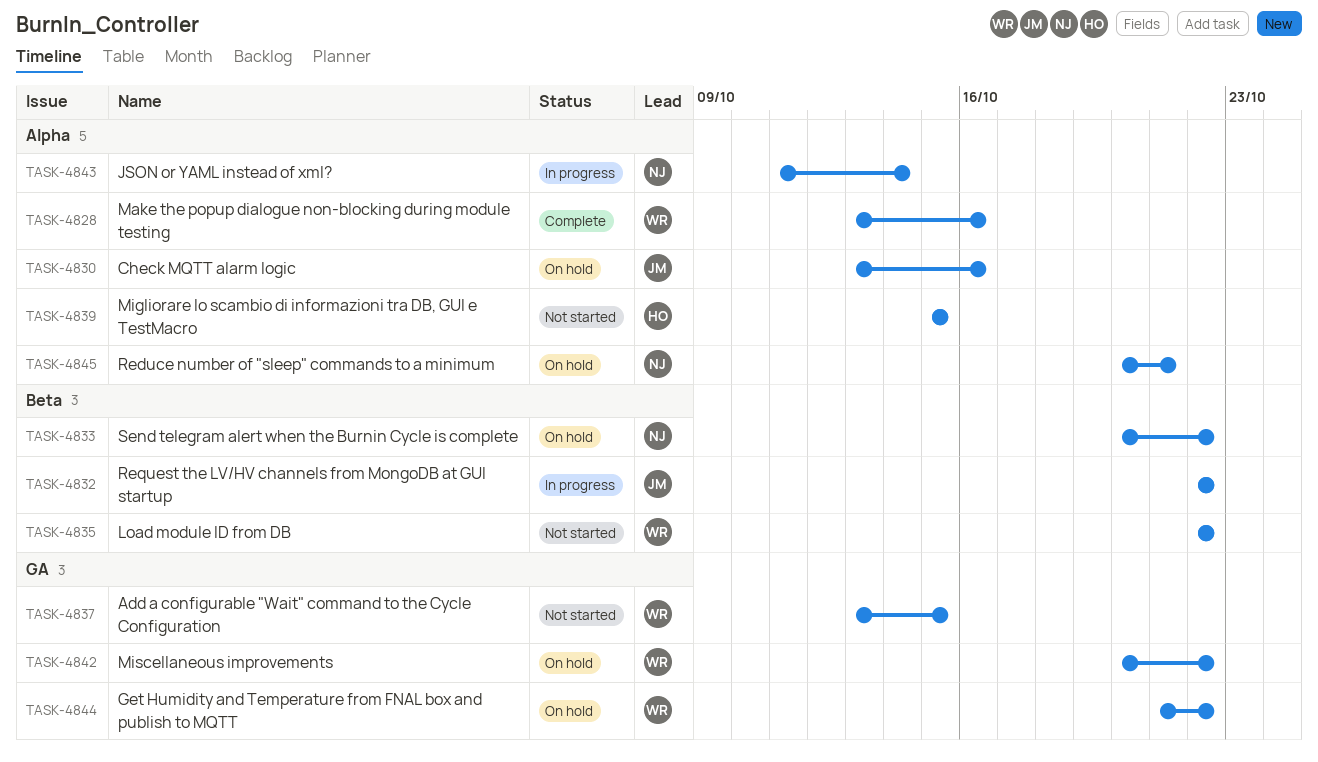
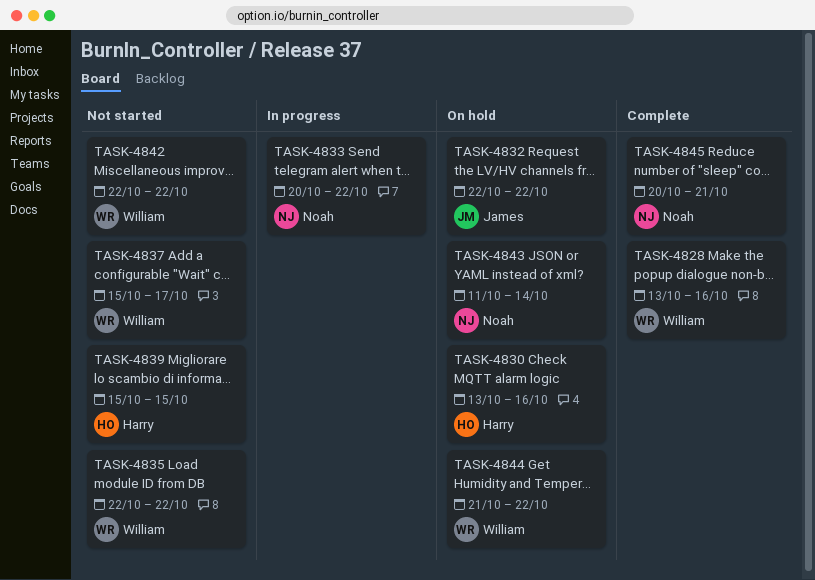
TASK-4830, owner: James -> Harry
TASK-4832, status: In progress -> On hold
TASK-4833, status: On hold -> In progress
TASK-4837, start: Oct 13 -> Oct 15
TASK-4837, due: Oct 15 -> Oct 17
TASK-4842, status: On hold -> Not started
TASK-4842, start: Oct 20 -> Oct 22
TASK-4843, status: In progress -> On hold
TASK-4845, status: On hold -> Complete

